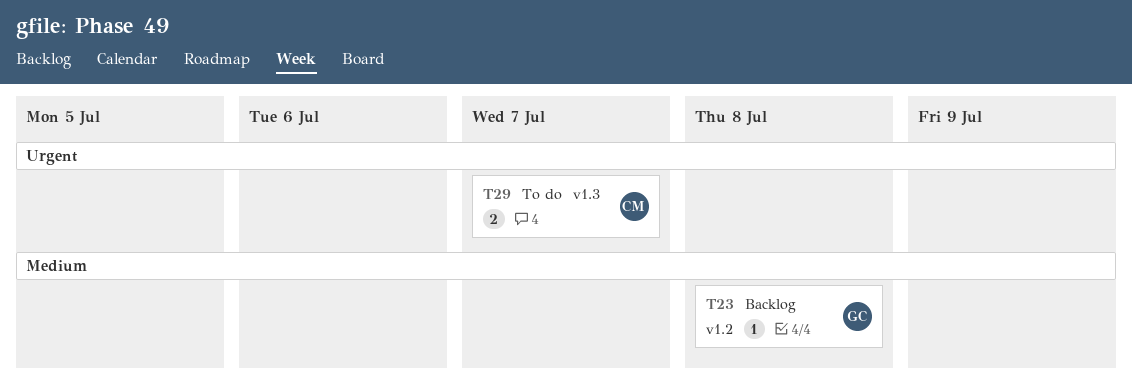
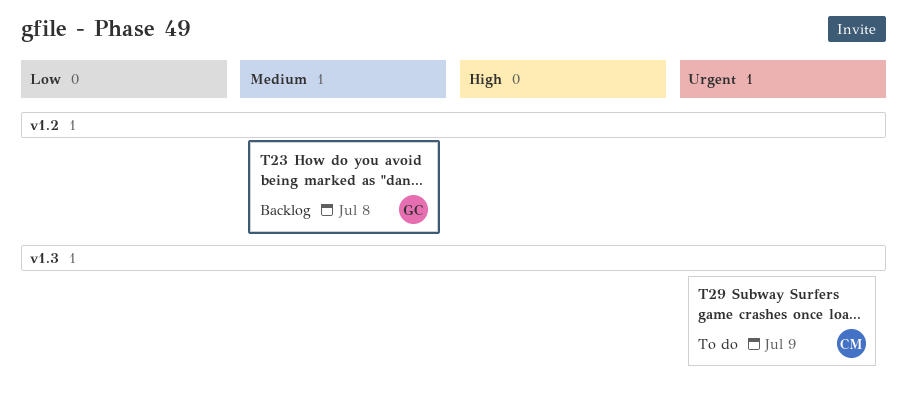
T29, due: Jul 7 -> Jul 9

